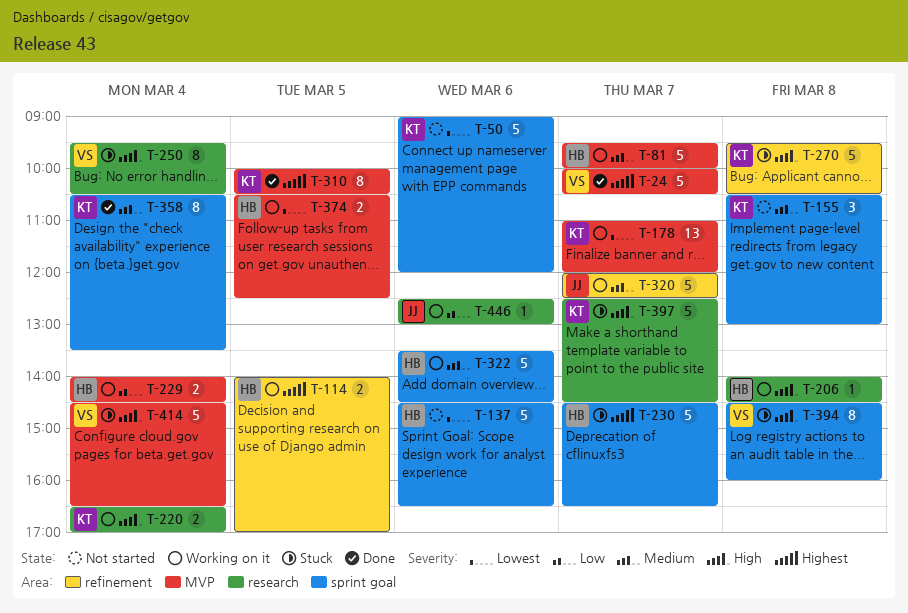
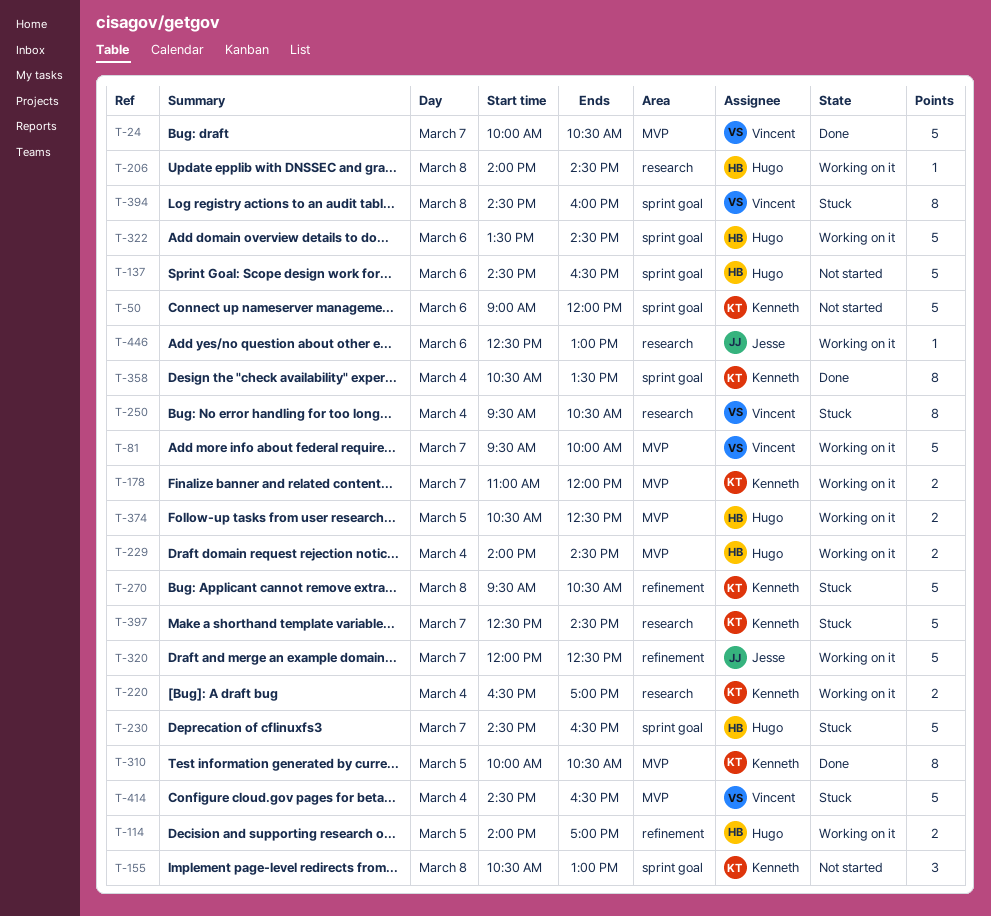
T-81, owner: Hugo -> Vincent
T-178, estimate: 13 -> 2

